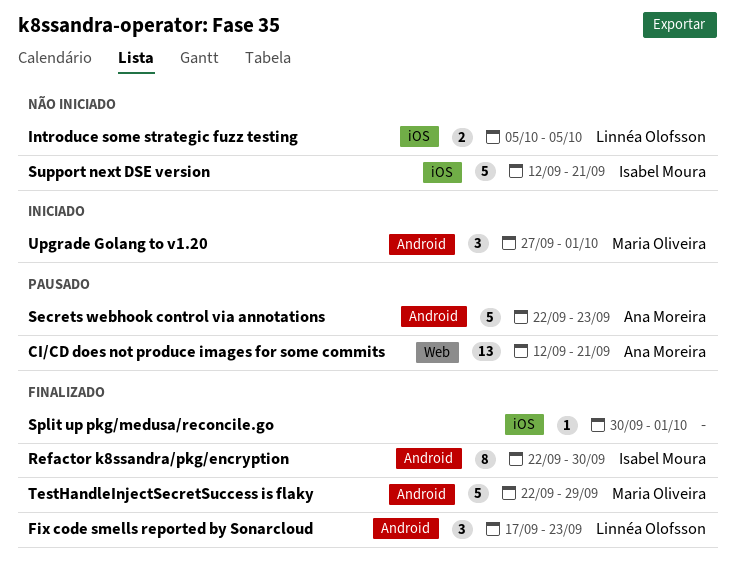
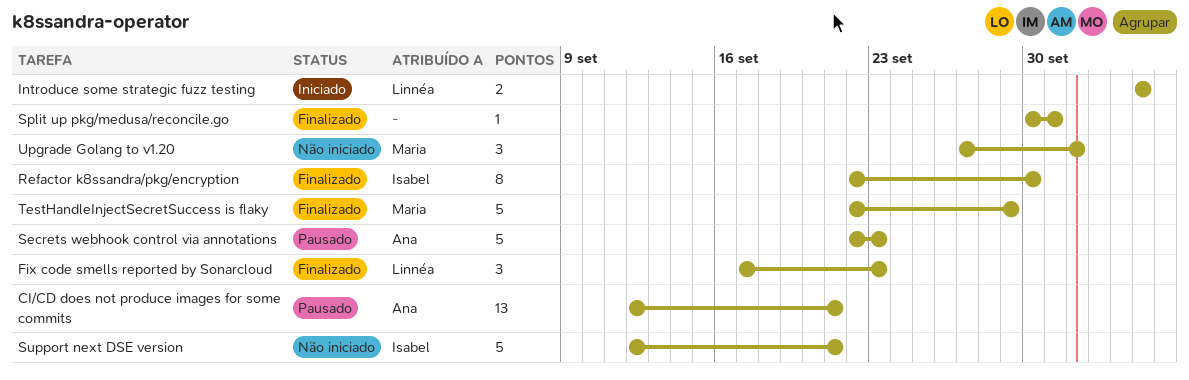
Introduce some strategic fuzz testing, status: Não iniciado -> Iniciado
Upgrade Golang to v1.20, status: Iniciado -> Não iniciado
Upgrade Golang to v1.20, due: Oct 1 -> Oct 2

